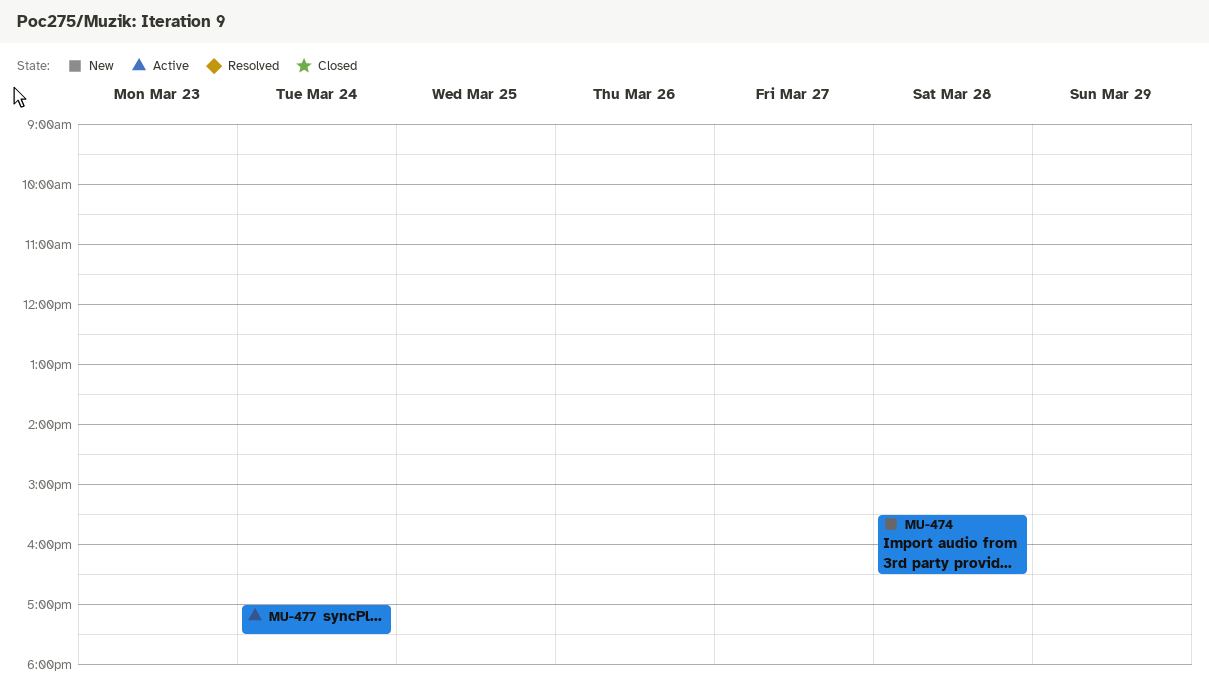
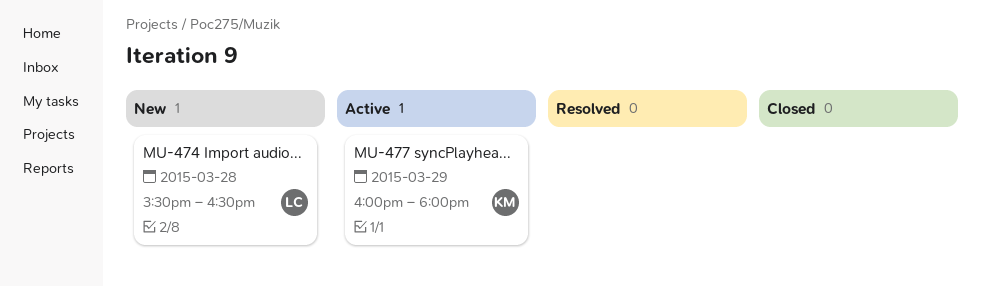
MU-477, day: Mar 24 -> Mar 29
MU-477, begins: 17:00 -> 16:00
MU-477, ends: 17:30 -> 18:00

